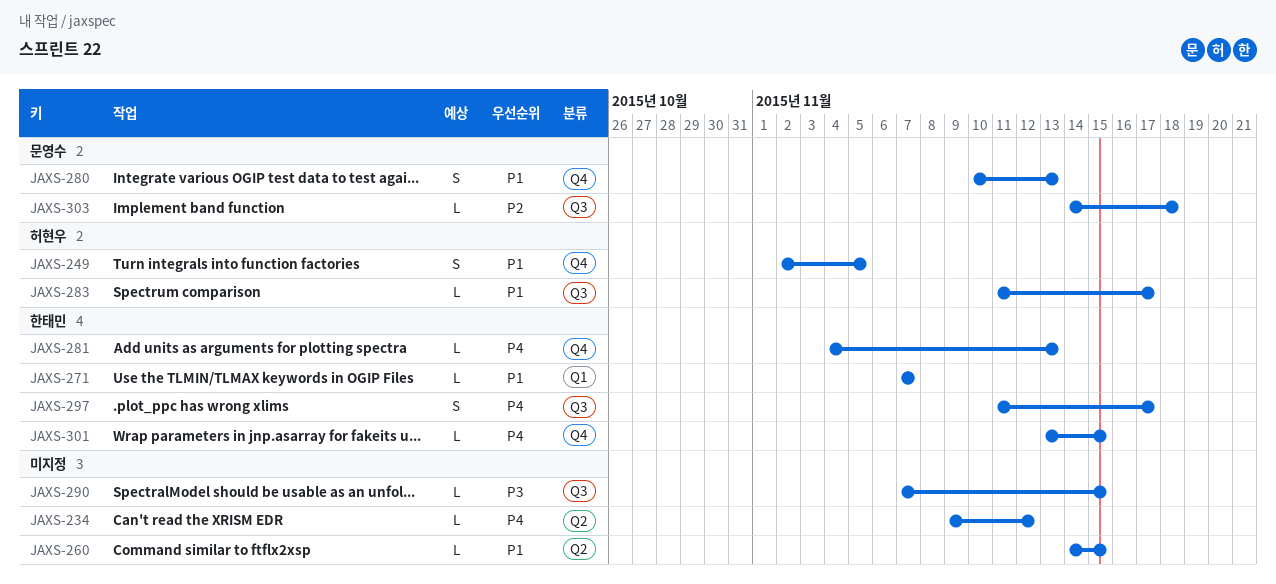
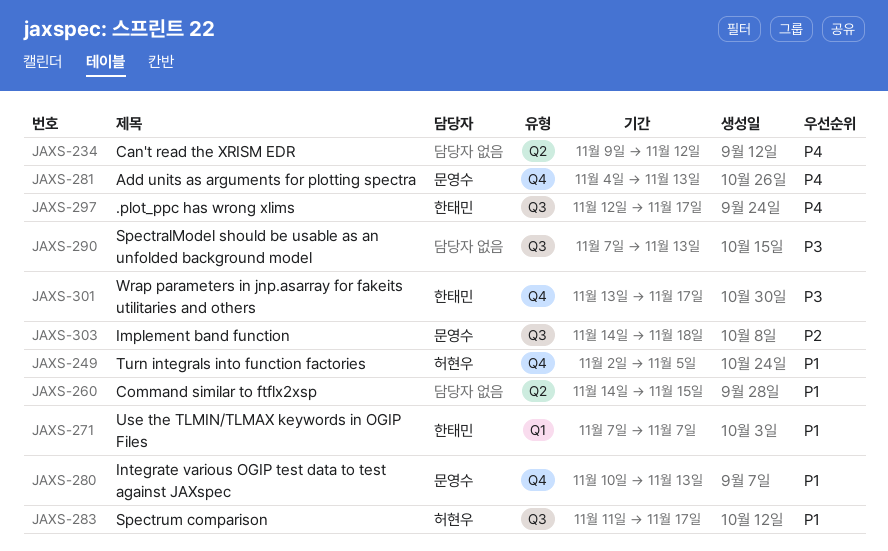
JAXS-281, owner: 한태민 -> 문영수
JAXS-290, due: Nov 15 -> Nov 13
JAXS-297, start: Nov 11 -> Nov 12
JAXS-301, priority: P4 -> P3
JAXS-301, due: Nov 15 -> Nov 17

